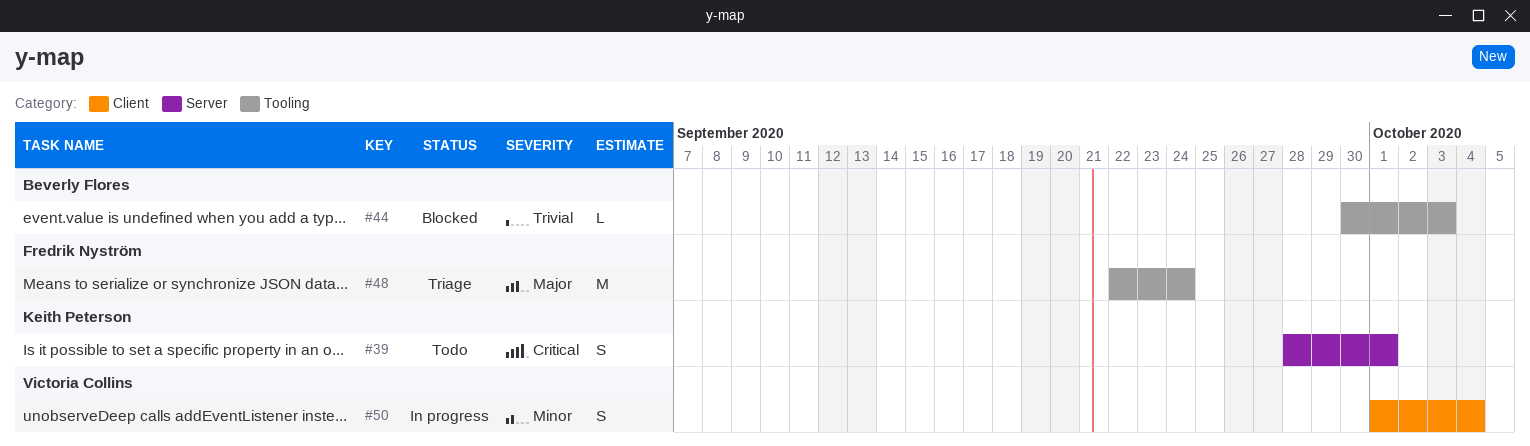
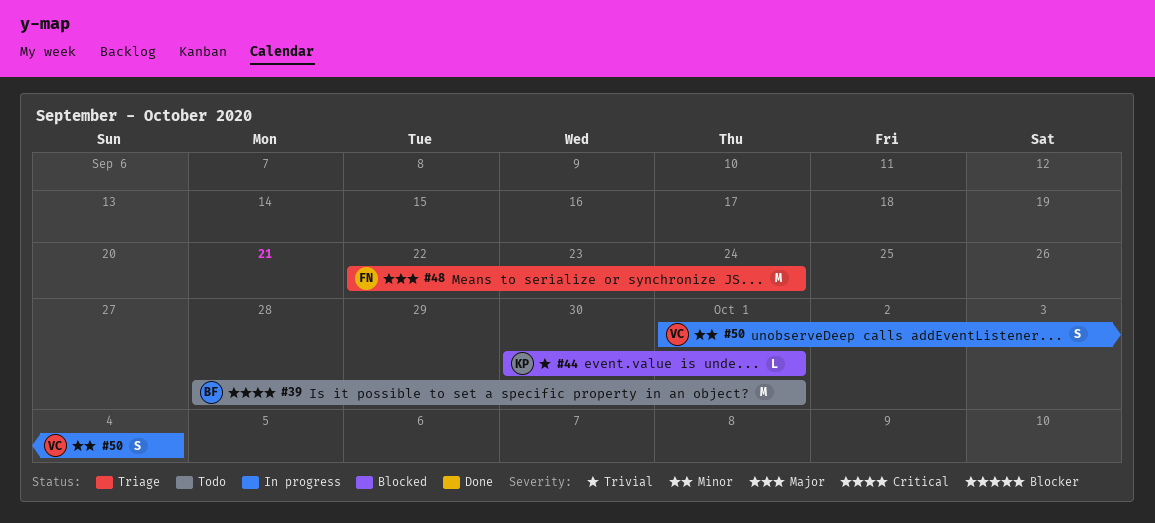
#39, owner: Keith Peterson -> Beverly Flores
#39, estimate: S -> M
#44, owner: Beverly Flores -> Keith Peterson
#44, due: Oct 3 -> Oct 1

